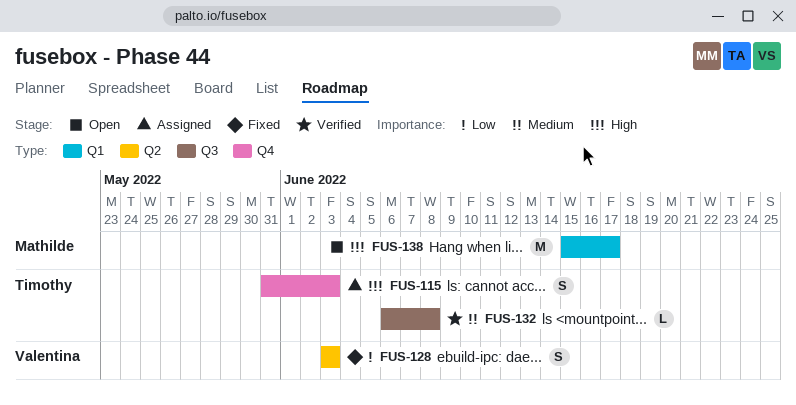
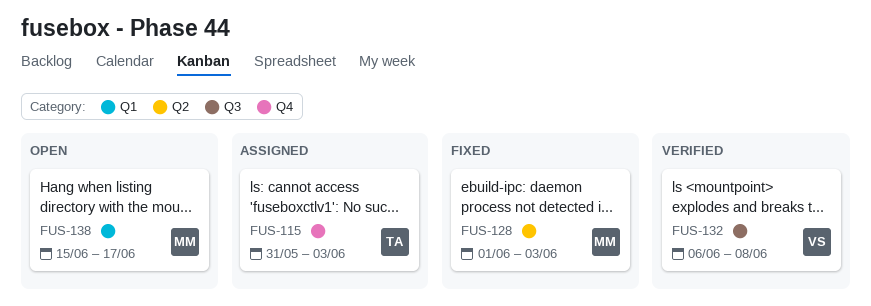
FUS-128, owner: Valentina -> Mathilde
FUS-128, start: Jun 3 -> Jun 1
FUS-132, owner: Timothy -> Valentina

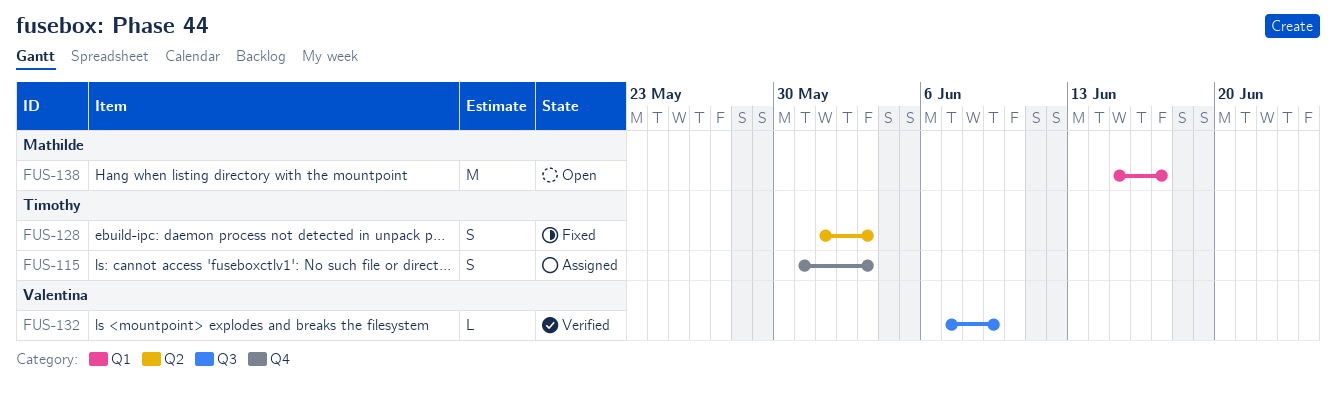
FUS-128, owner: Mathilde -> Timothy
FUS-132, start: Jun 6 -> Jun 7
FUS-132, due: Jun 8 -> Jun 9

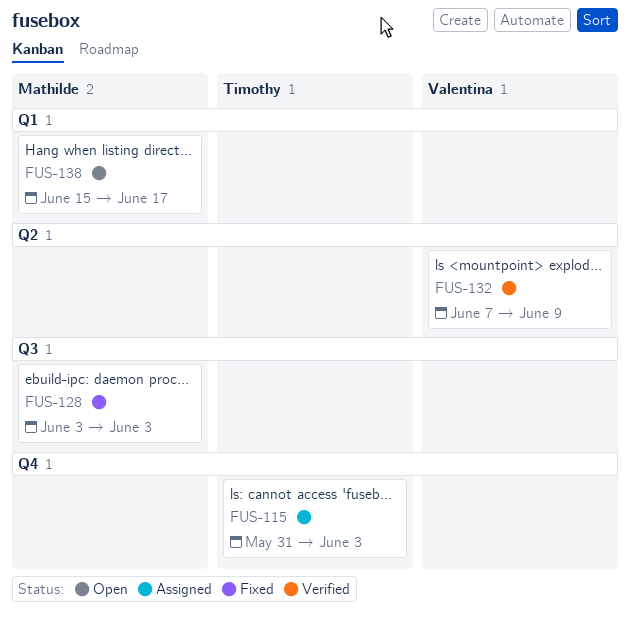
FUS-128, owner: Timothy -> Mathilde
FUS-128, label: Q2 -> Q3
FUS-128, start: Jun 1 -> Jun 3
FUS-132, label: Q3 -> Q2

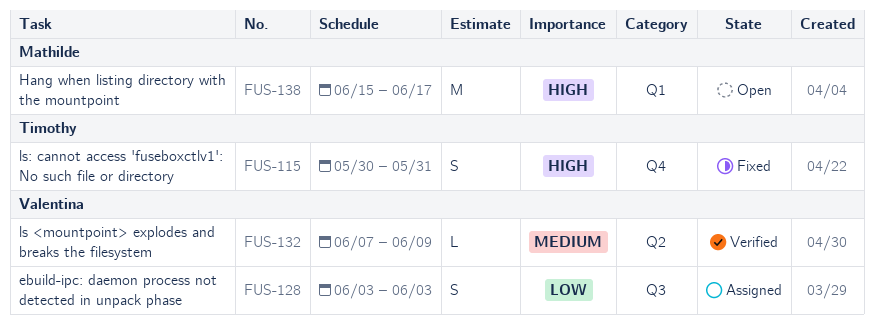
FUS-115, status: Assigned -> Fixed
FUS-115, start: May 31 -> May 30
FUS-115, due: Jun 3 -> May 31
FUS-128, status: Fixed -> Assigned
FUS-128, owner: Mathilde -> Valentina

